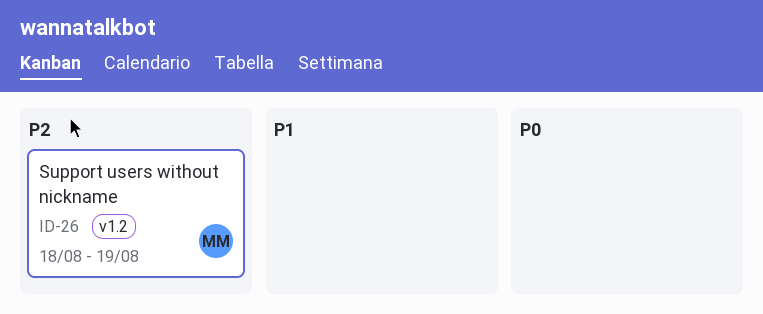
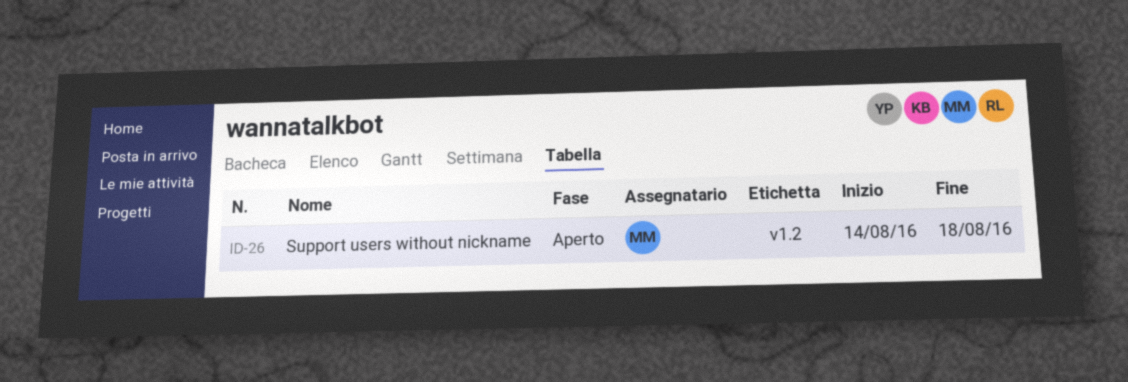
ID-26, start: Aug 18 -> Aug 14
ID-26, due: Aug 19 -> Aug 18

